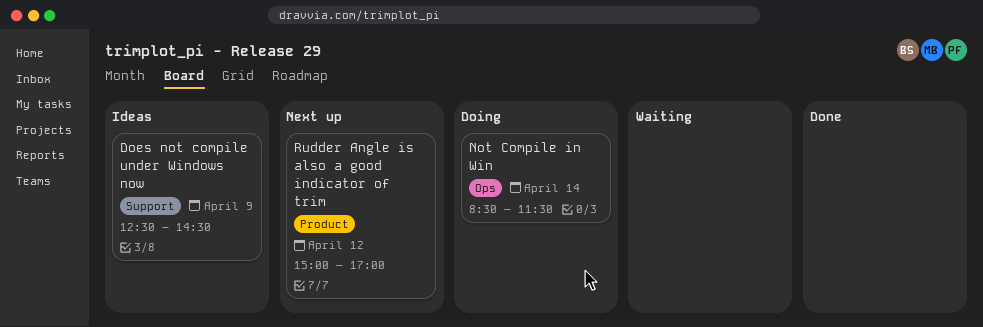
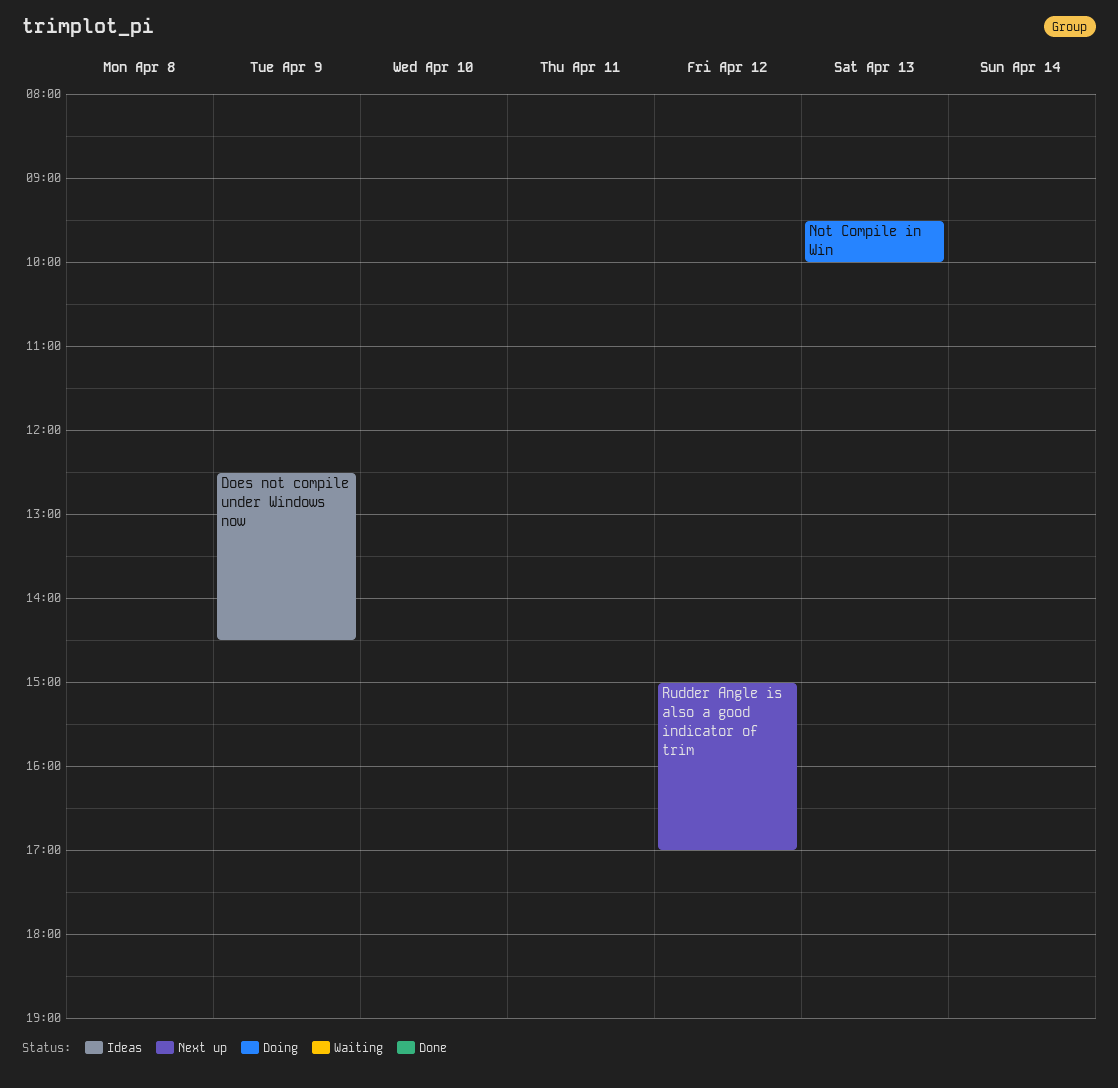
Not Compile in Win, day: Apr 14 -> Apr 13
Not Compile in Win, begins: 08:30 -> 09:30
Not Compile in Win, ends: 11:30 -> 10:00

